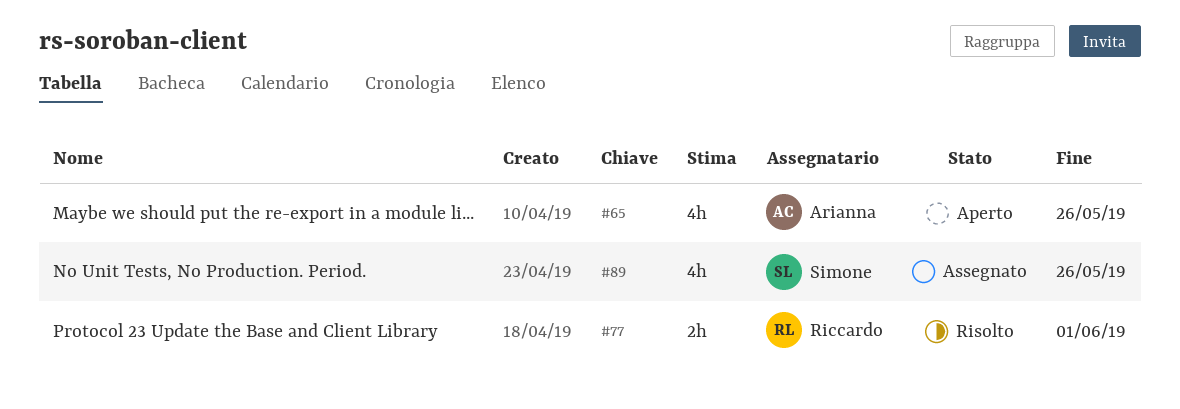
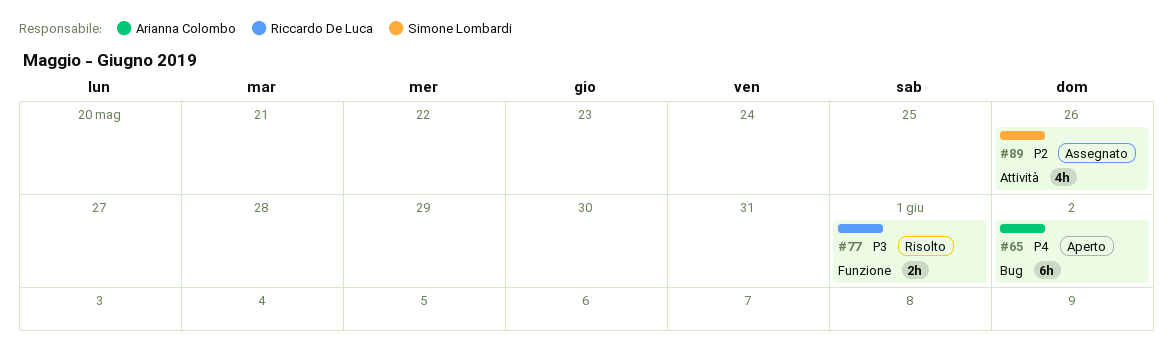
#65, estimate: 4h -> 6h
#65, due: May 26 -> Jun 2

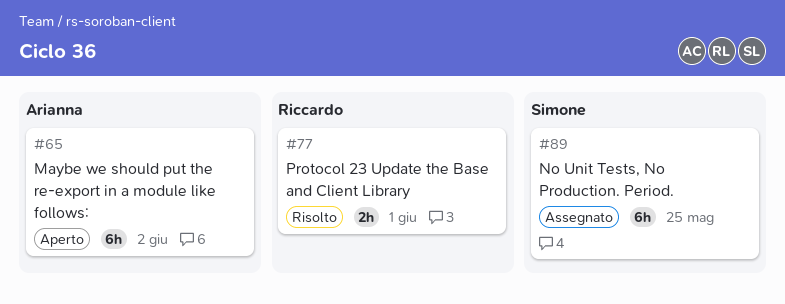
#89, estimate: 4h -> 6h
#89, due: May 26 -> May 25

